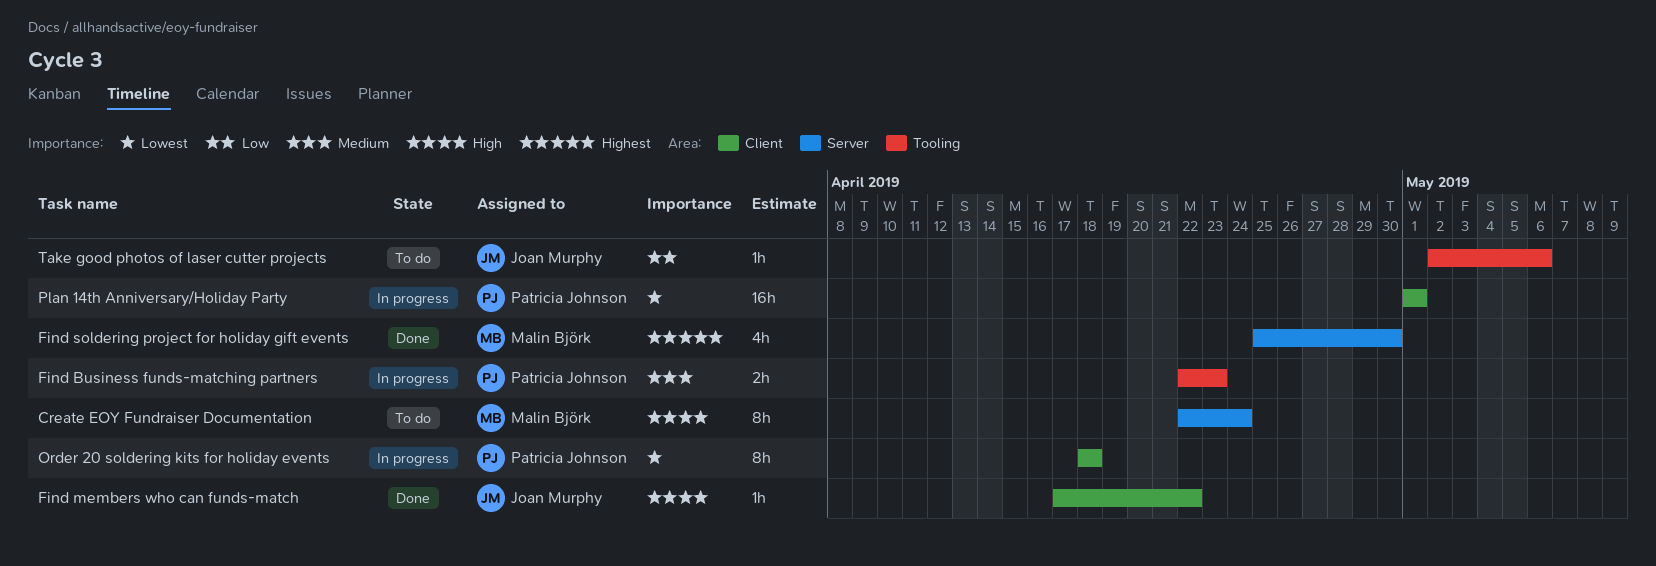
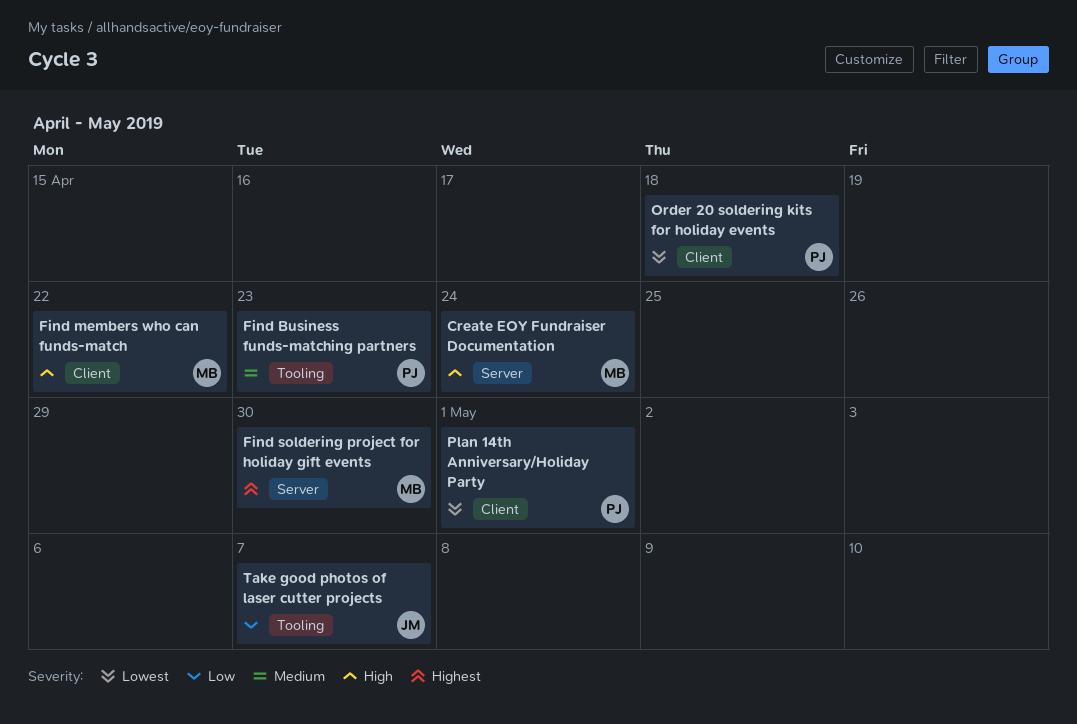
Find members who can funds-match, owner: Joan Murphy -> Malin Björk
Take good photos of laser cutter projects, due: May 6 -> May 7

